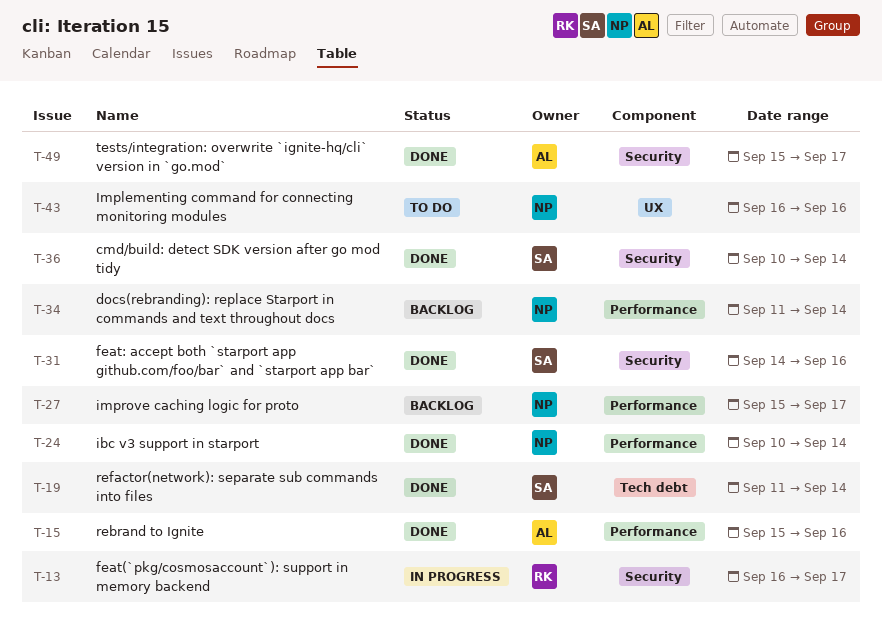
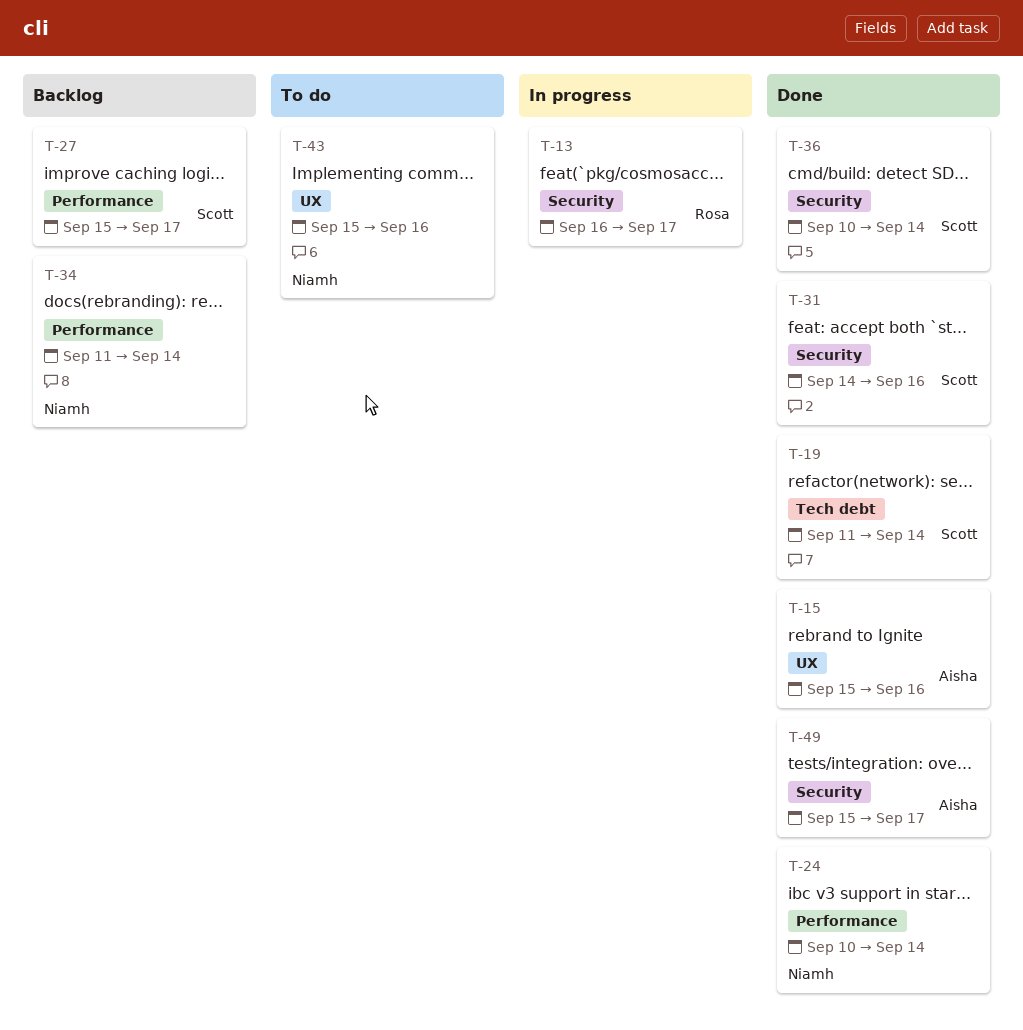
T-15, label: Performance -> UX
T-27, owner: Niamh -> Scott
T-43, start: Sep 16 -> Sep 15

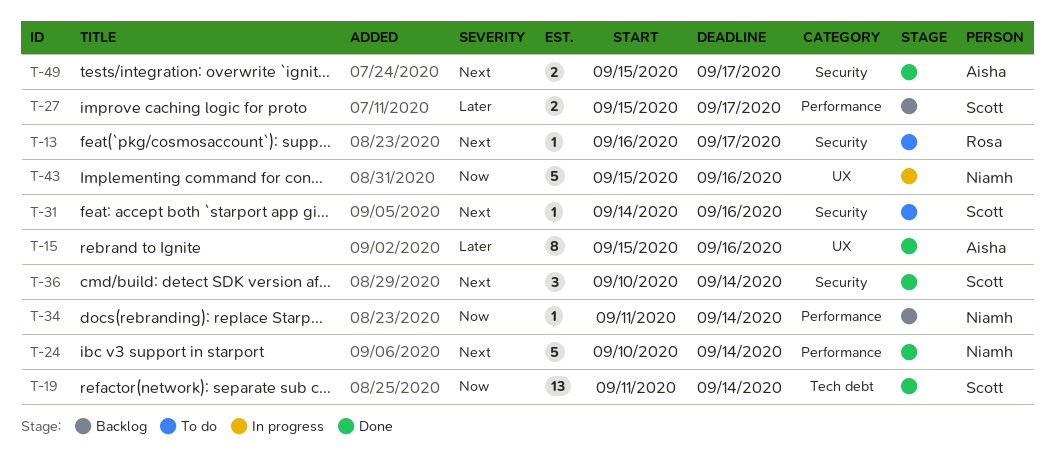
T-13, status: In progress -> To do
T-31, status: Done -> To do
T-43, status: To do -> In progress

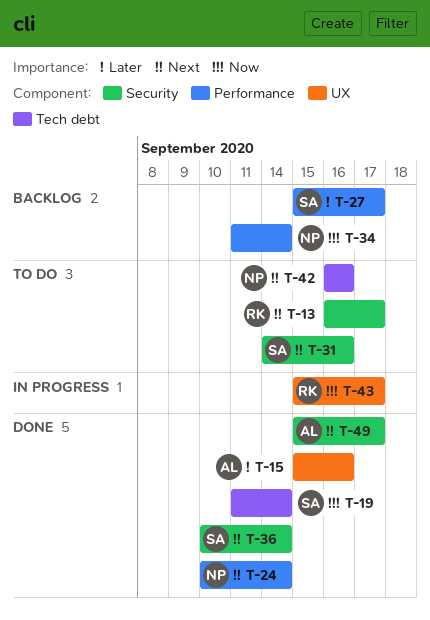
T-42: none -> present
T-43, owner: Niamh -> Rosa
T-43, due: Sep 16 -> Sep 17

